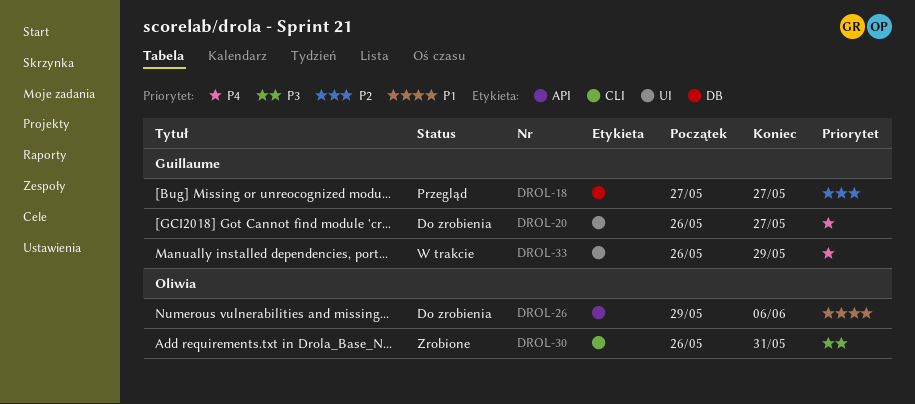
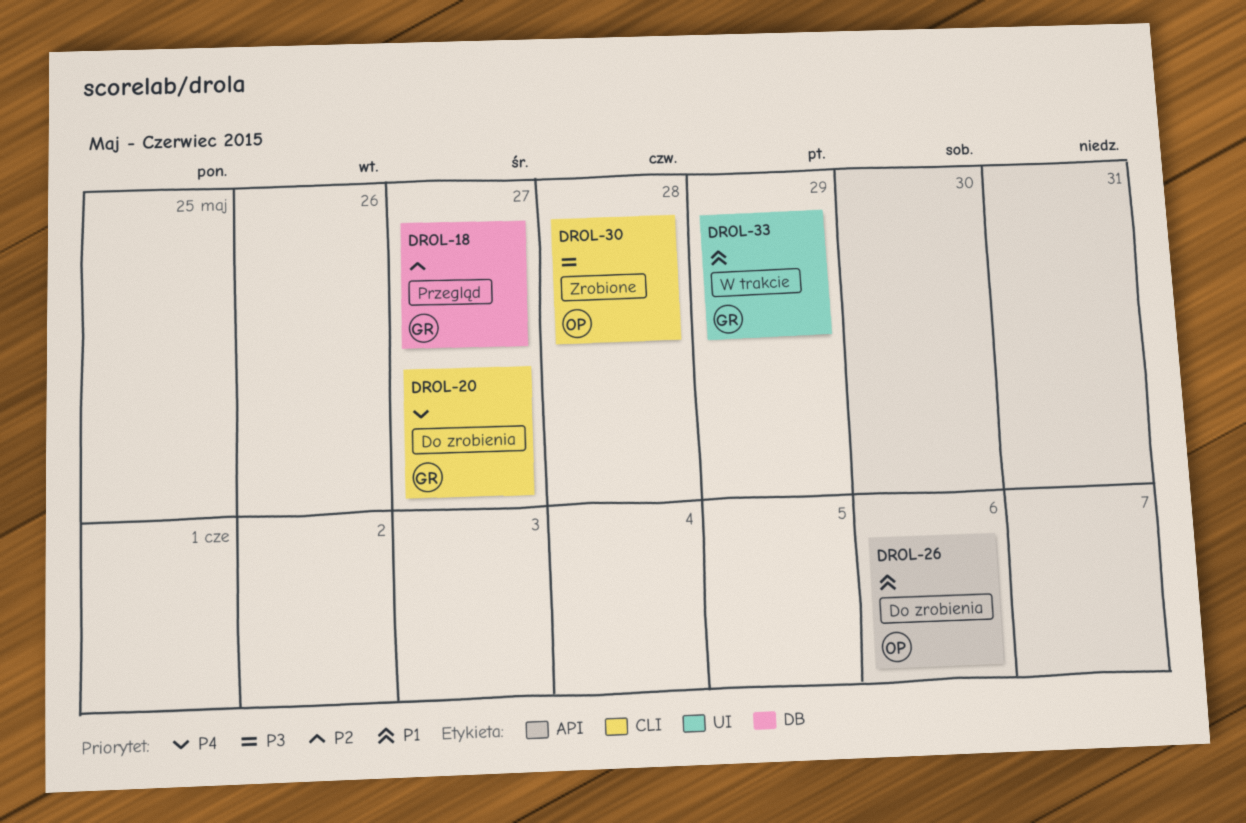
DROL-20, label: UI -> CLI
DROL-30, due: May 31 -> May 28
DROL-33, priority: P4 -> P1

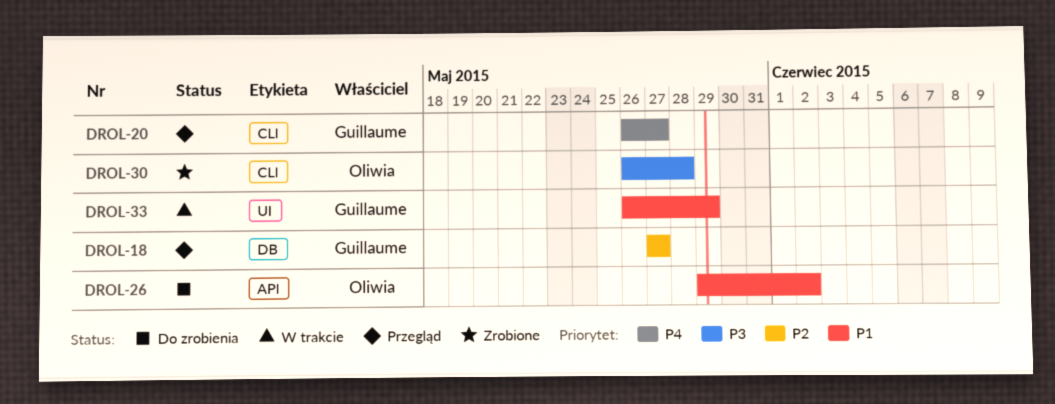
DROL-20, status: Do zrobienia -> Przegląd
DROL-26, due: Jun 6 -> Jun 2

